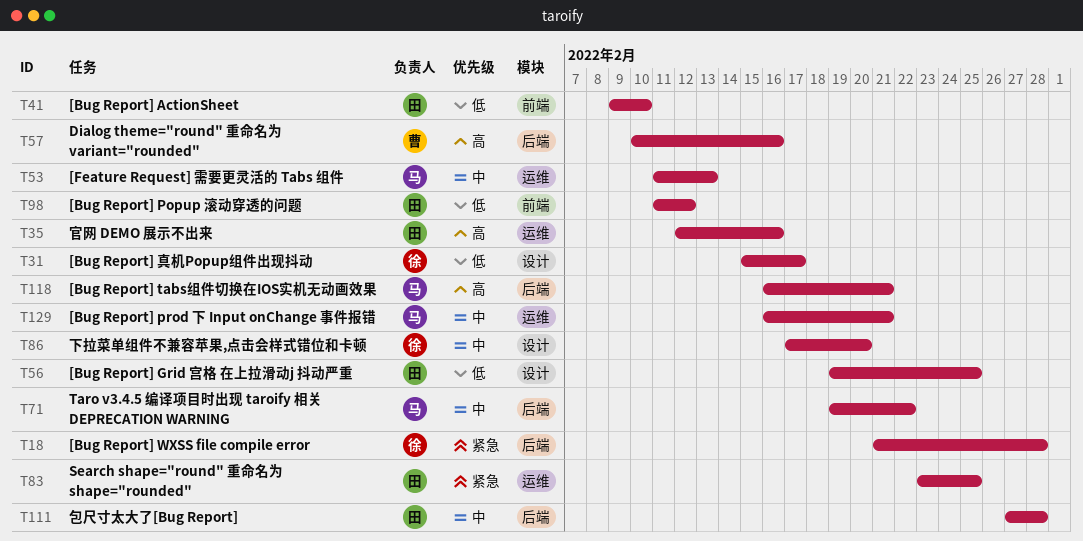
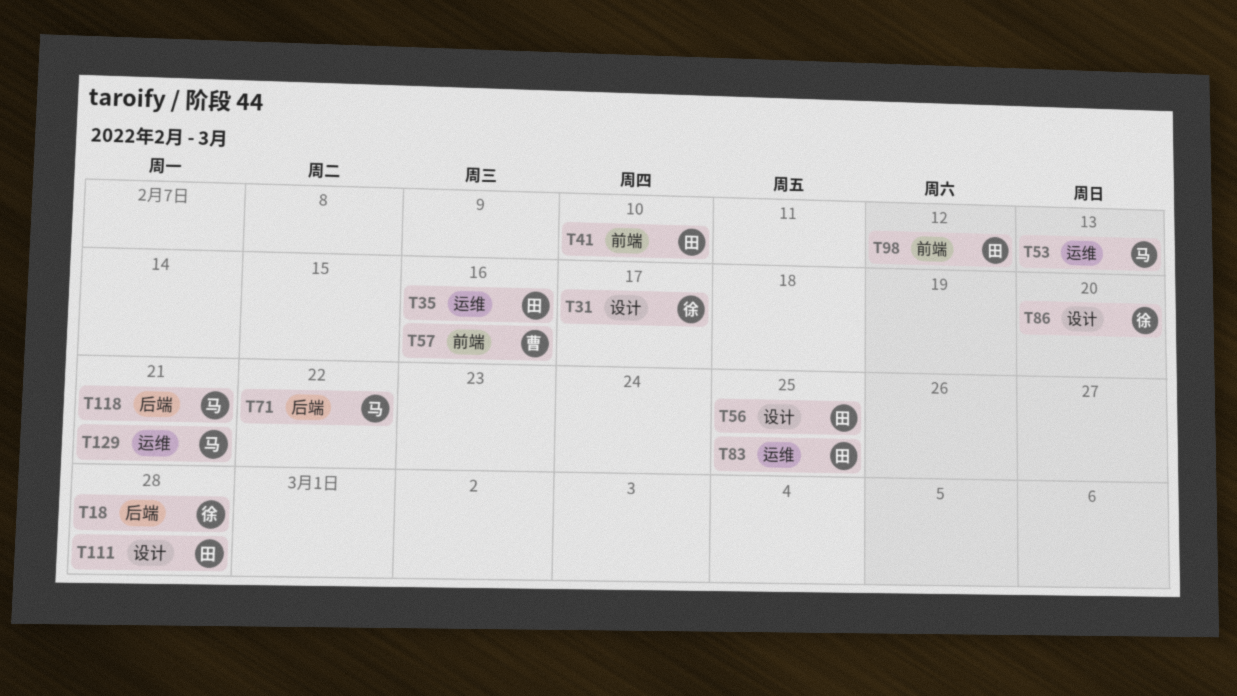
T57, label: 后端 -> 前端
T111, label: 后端 -> 设计

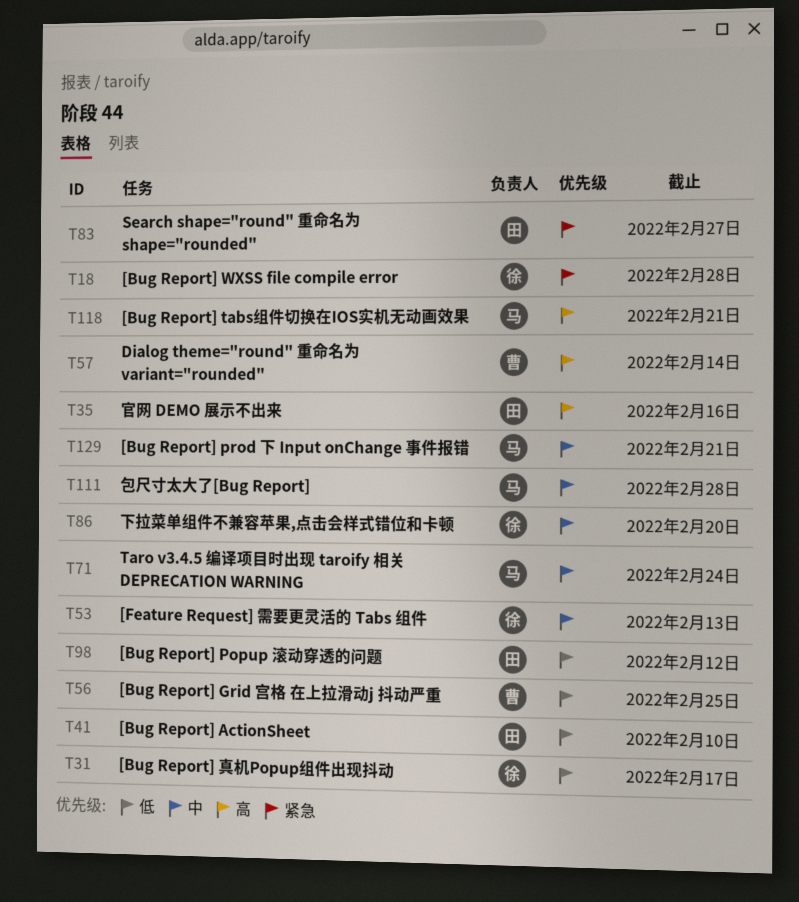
T53, owner: 马 -> 徐
T56, owner: 田 -> 曹
T57, due: Feb 16 -> Feb 14
T71, due: Feb 22 -> Feb 24
T83, due: Feb 25 -> Feb 27
T111, owner: 田 -> 马

